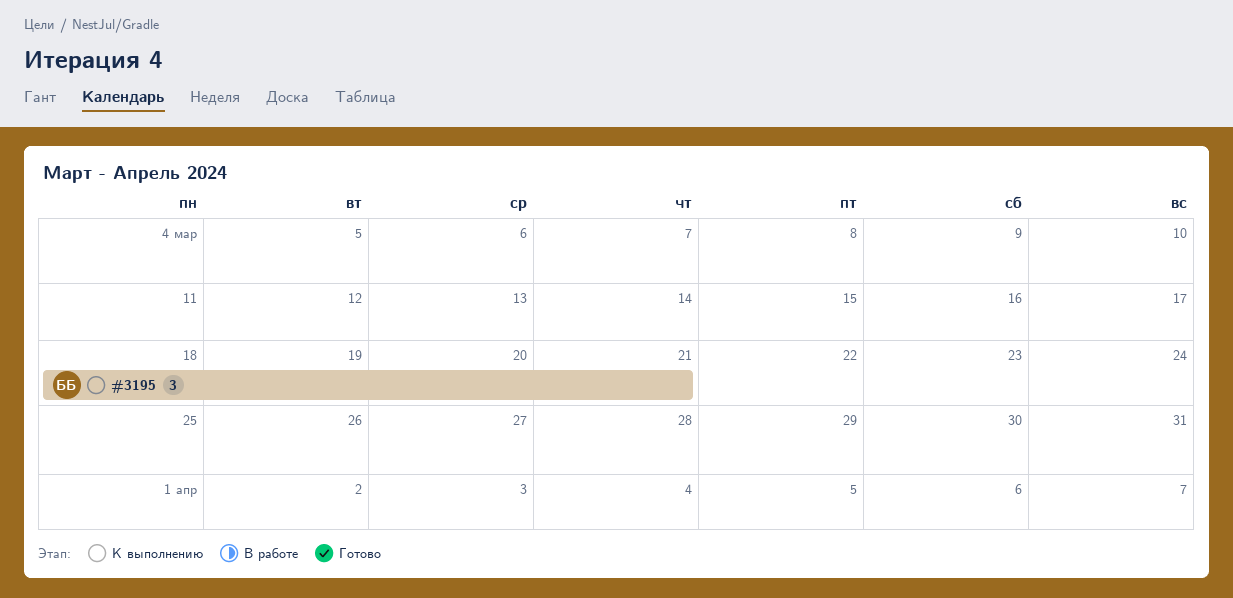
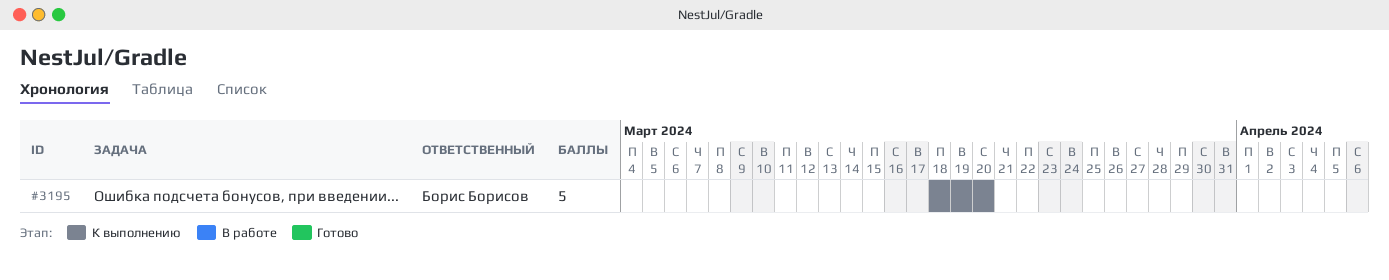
#3195, estimate: 3 -> 5
#3195, due: Mar 21 -> Mar 20

